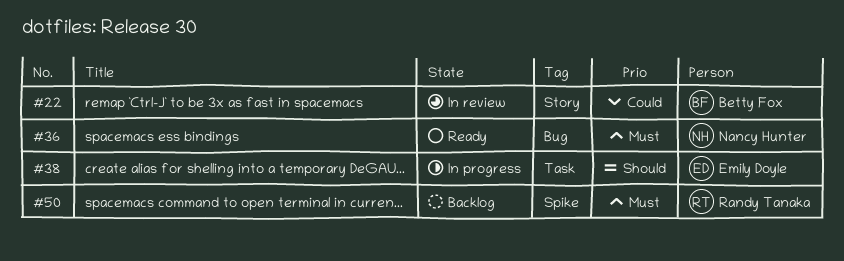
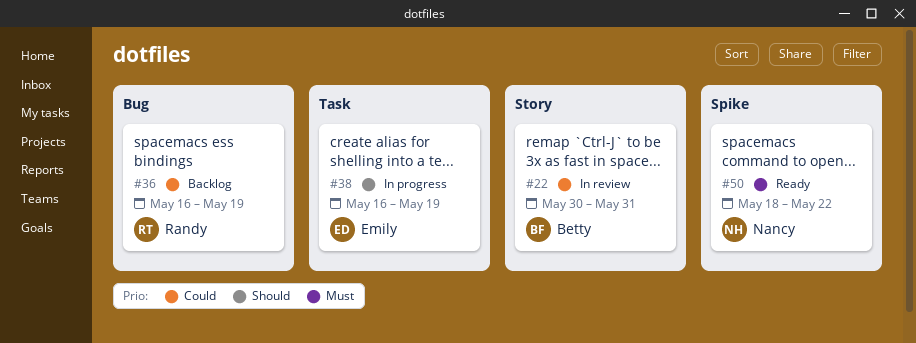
#36, status: Ready -> Backlog
#36, owner: Nancy Hunter -> Randy Tanaka
#36, priority: Must -> Could
#50, status: Backlog -> Ready
#50, owner: Randy Tanaka -> Nancy Hunter

